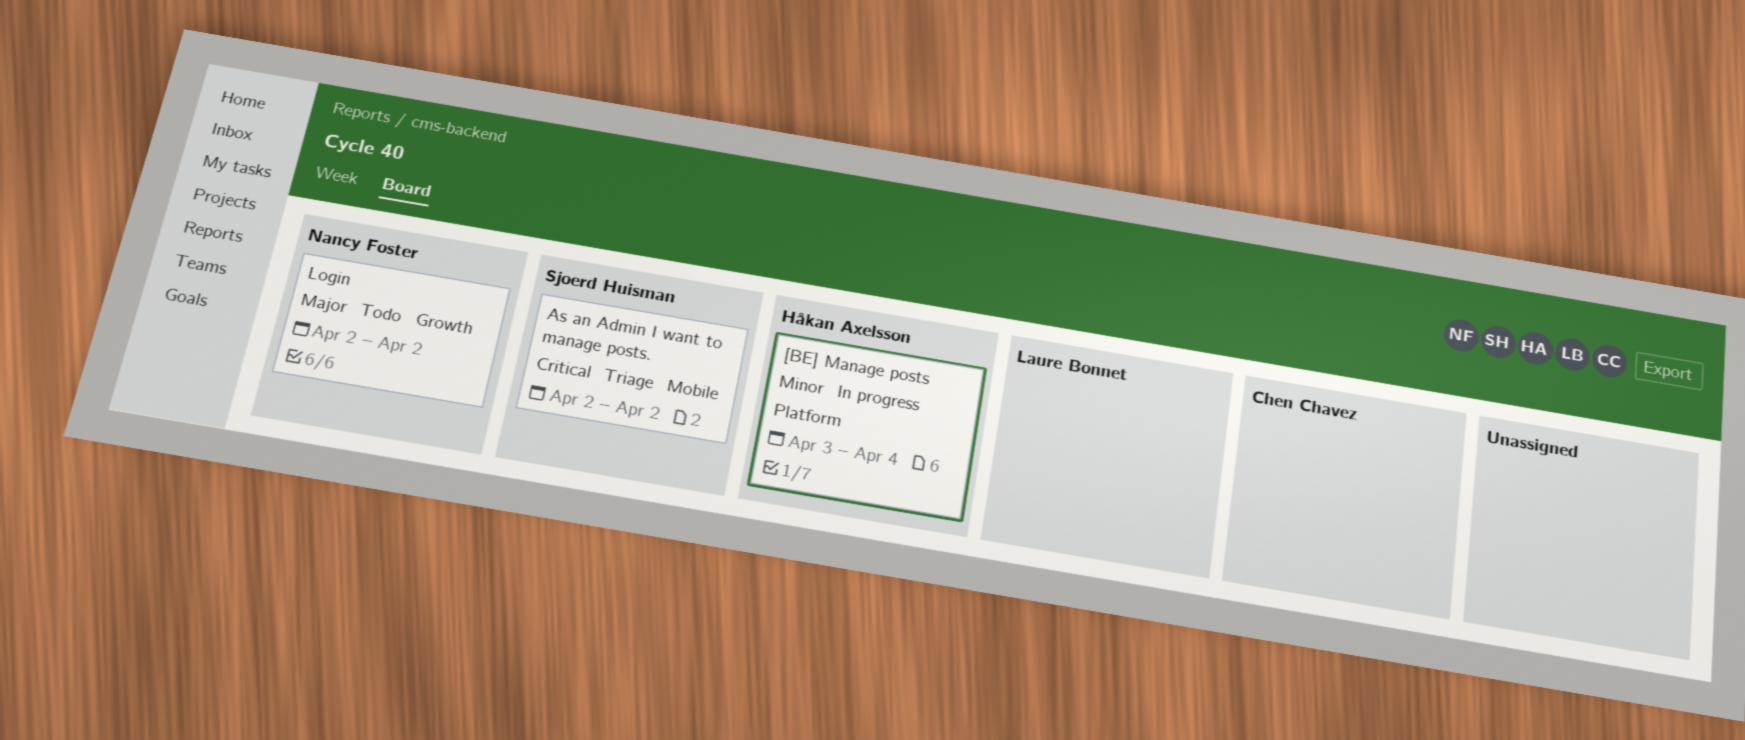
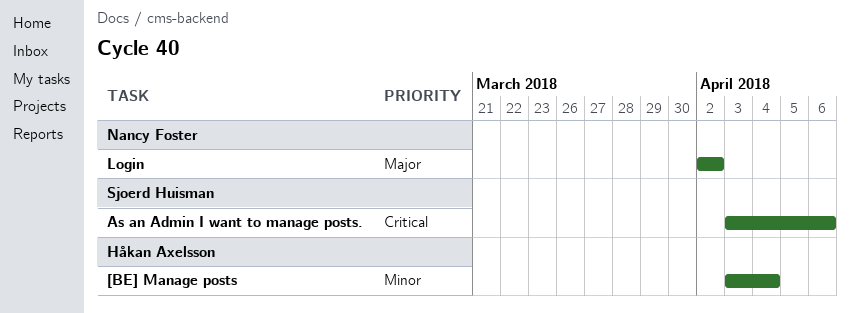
As an Admin I want to manage posts., start: Apr 2 -> Apr 3
As an Admin I want to manage posts., due: Apr 2 -> Apr 6

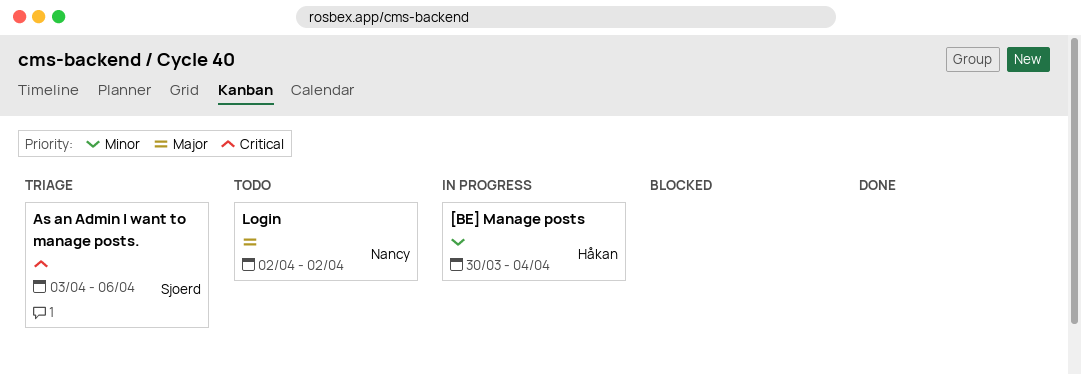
[BE] Manage posts, start: Apr 3 -> Mar 30

